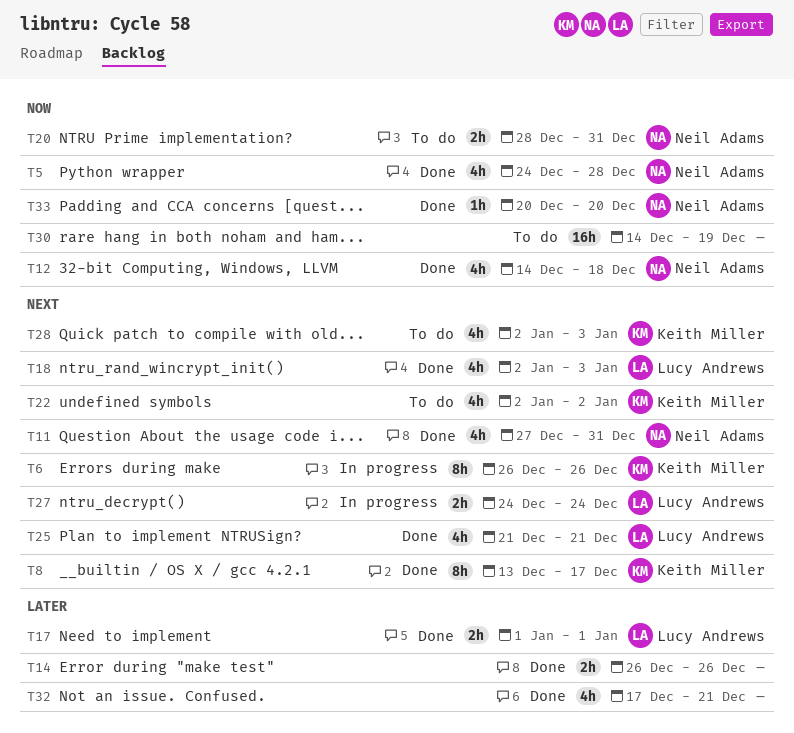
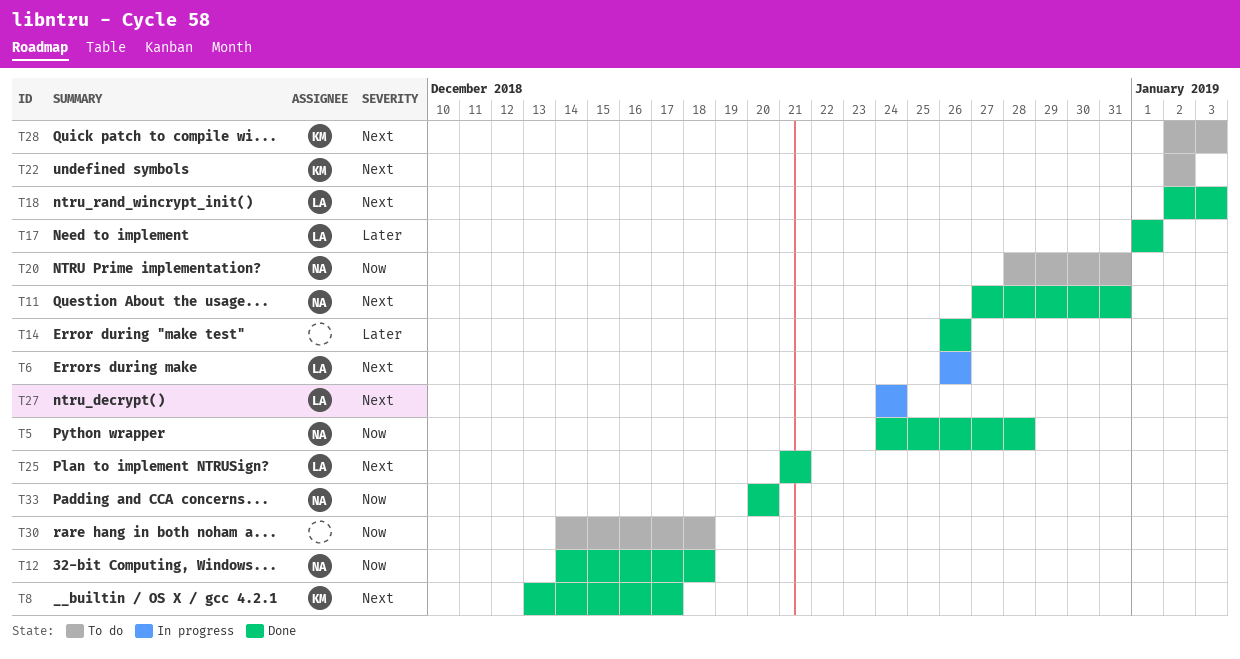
T6, owner: Keith Miller -> Lucy Andrews
T30, due: Dec 19 -> Dec 18
T32: present -> none

